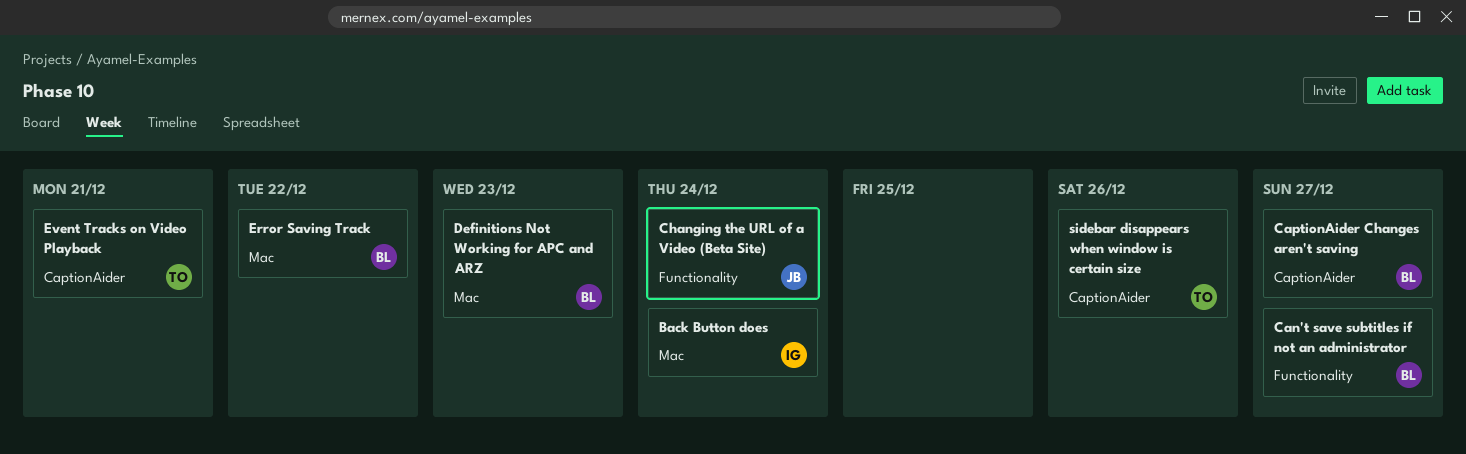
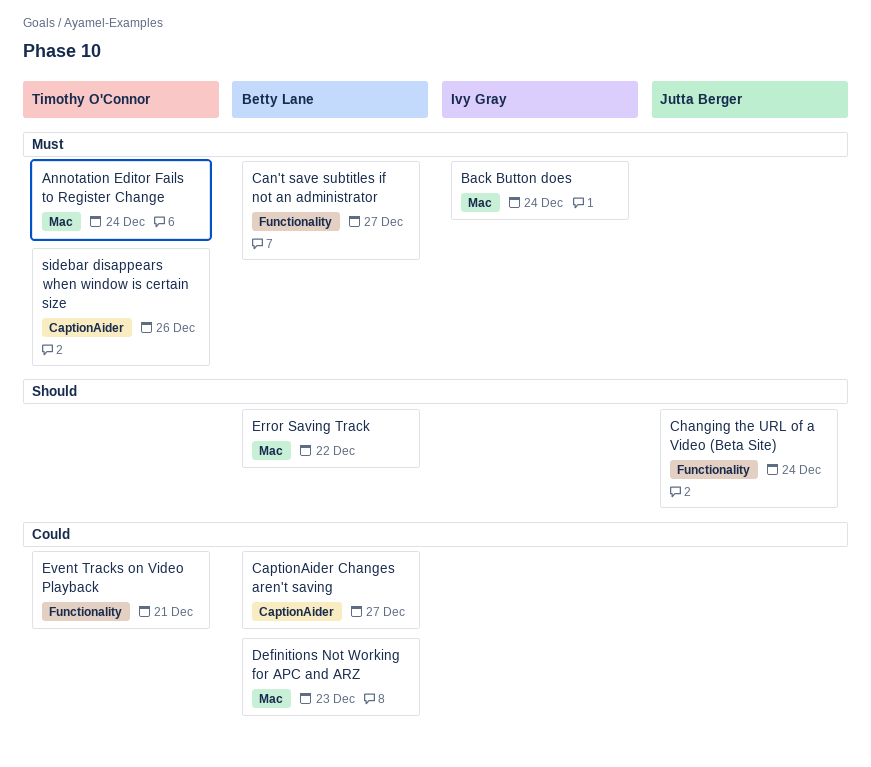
Annotation Editor Fails to Register Change: none -> present
Event Tracks on Video Playback, label: CaptionAider -> Functionality

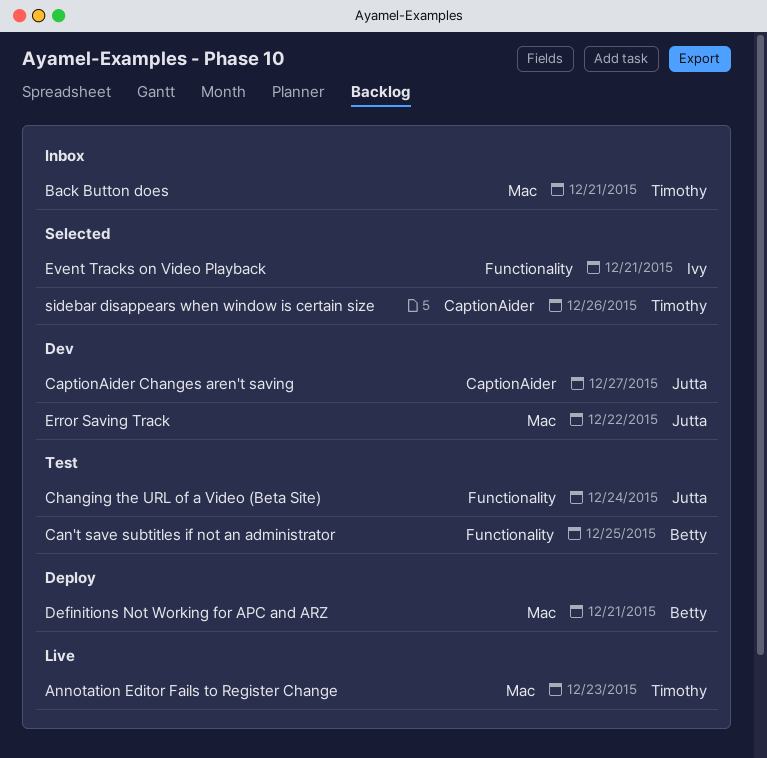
Annotation Editor Fails to Register Change, due: Dec 24 -> Dec 23
Back Button does, owner: Ivy Gray -> Timothy O'Connor
Back Button does, due: Dec 24 -> Dec 21
Can't save subtitles if not an administrator, due: Dec 27 -> Dec 25
CaptionAider Changes aren't saving, owner: Betty Lane -> Jutta Berger
Definitions Not Working for APC and ARZ, due: Dec 23 -> Dec 21
Error Saving Track, owner: Betty Lane -> Jutta Berger
Event Tracks on Video Playback, owner: Timothy O'Connor -> Ivy Gray

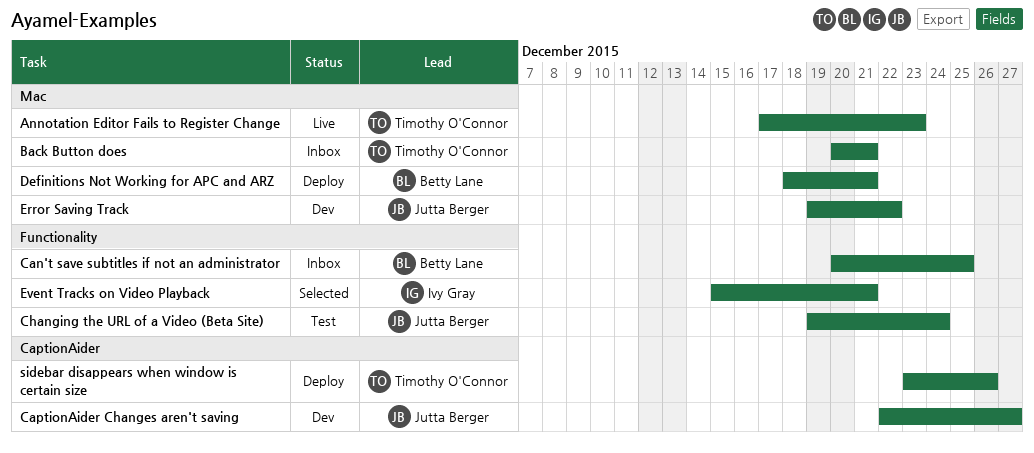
Can't save subtitles if not an administrator, status: Test -> Inbox
sidebar disappears when window is certain size, status: Selected -> Deploy

